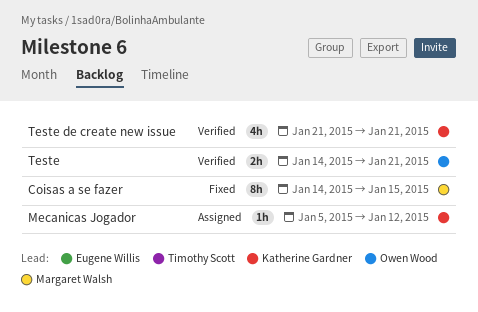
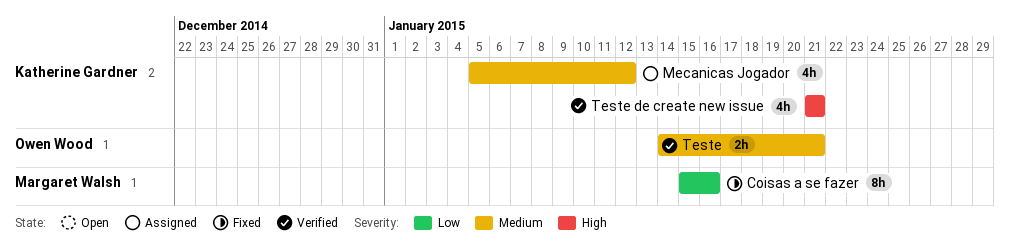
Coisas a se fazer, start: Jan 14 -> Jan 15
Coisas a se fazer, due: Jan 15 -> Jan 16
Mecanicas Jogador, estimate: 1h -> 4h

